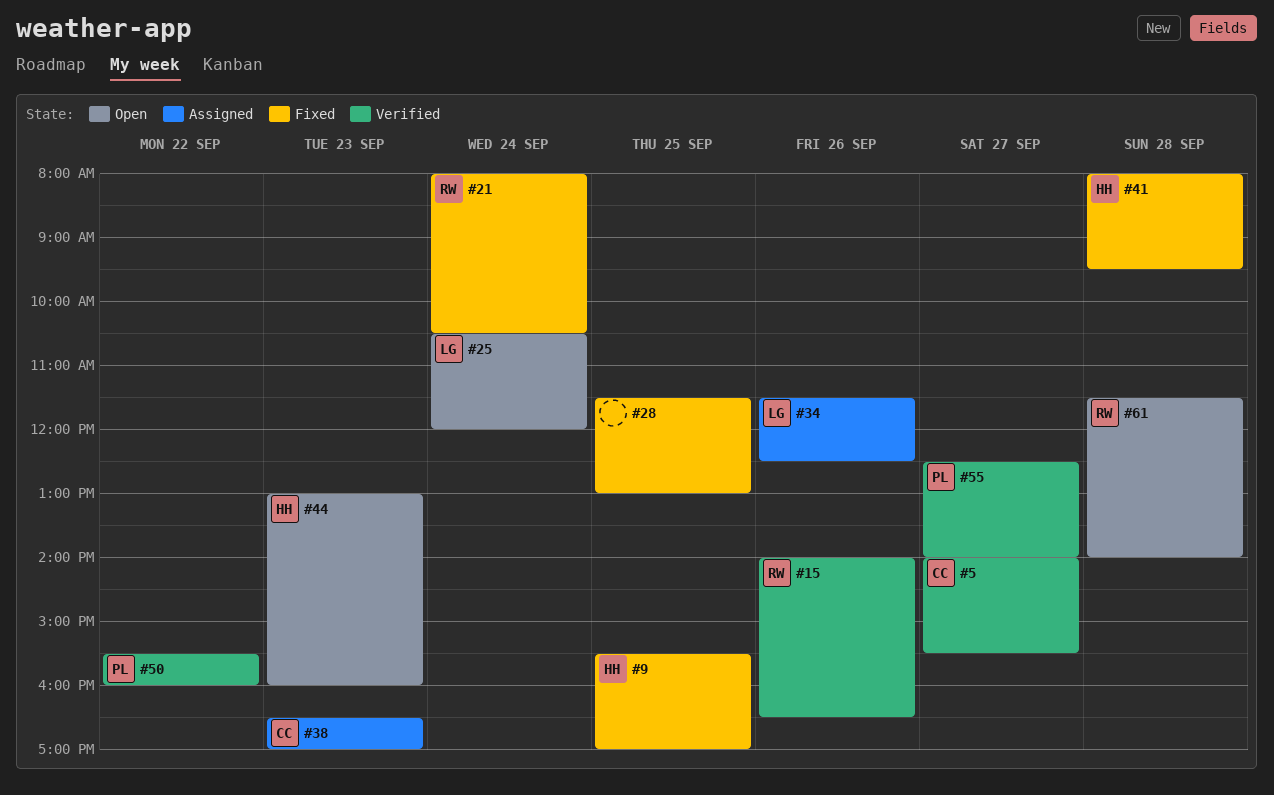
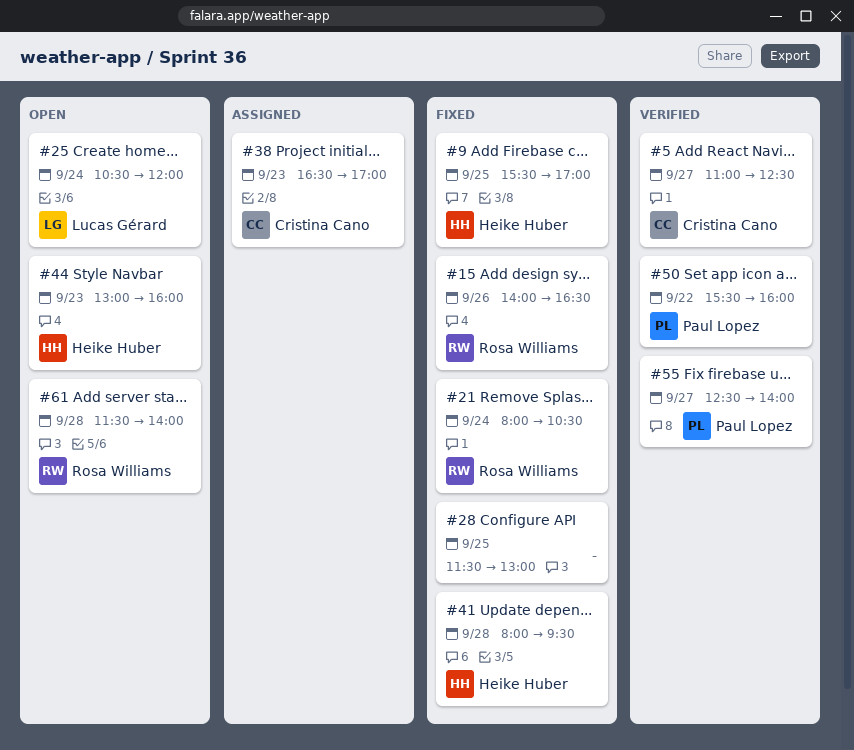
#5, begins: 14:00 -> 11:00
#5, ends: 15:30 -> 12:30
#15, status: Verified -> Fixed
#34: present -> none

